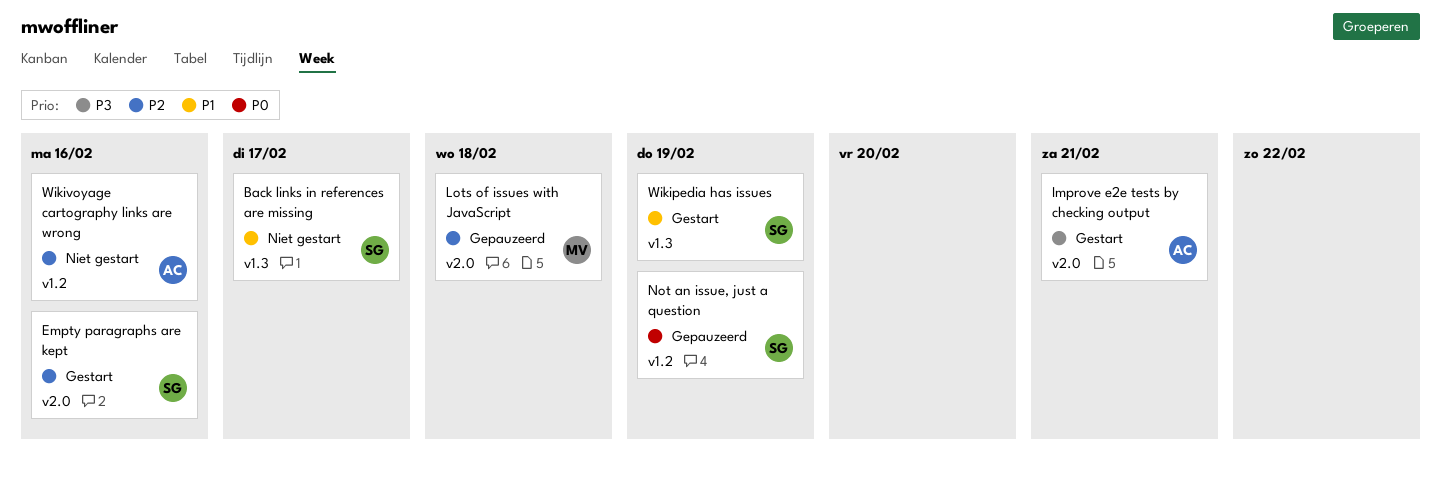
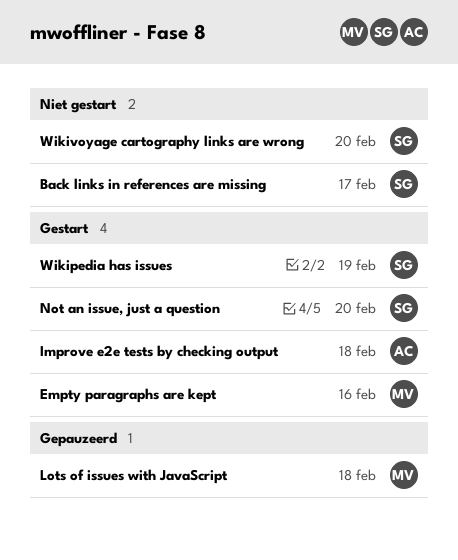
Empty paragraphs are kept, owner: SG -> MV
Improve e2e tests by checking output, due: Feb 21 -> Feb 18
Not an issue, just a question, status: Gepauzeerd -> Gestart
Not an issue, just a question, due: Feb 19 -> Feb 20
Wikivoyage cartography links are wrong, owner: AC -> SG
Wikivoyage cartography links are wrong, due: Feb 16 -> Feb 20

